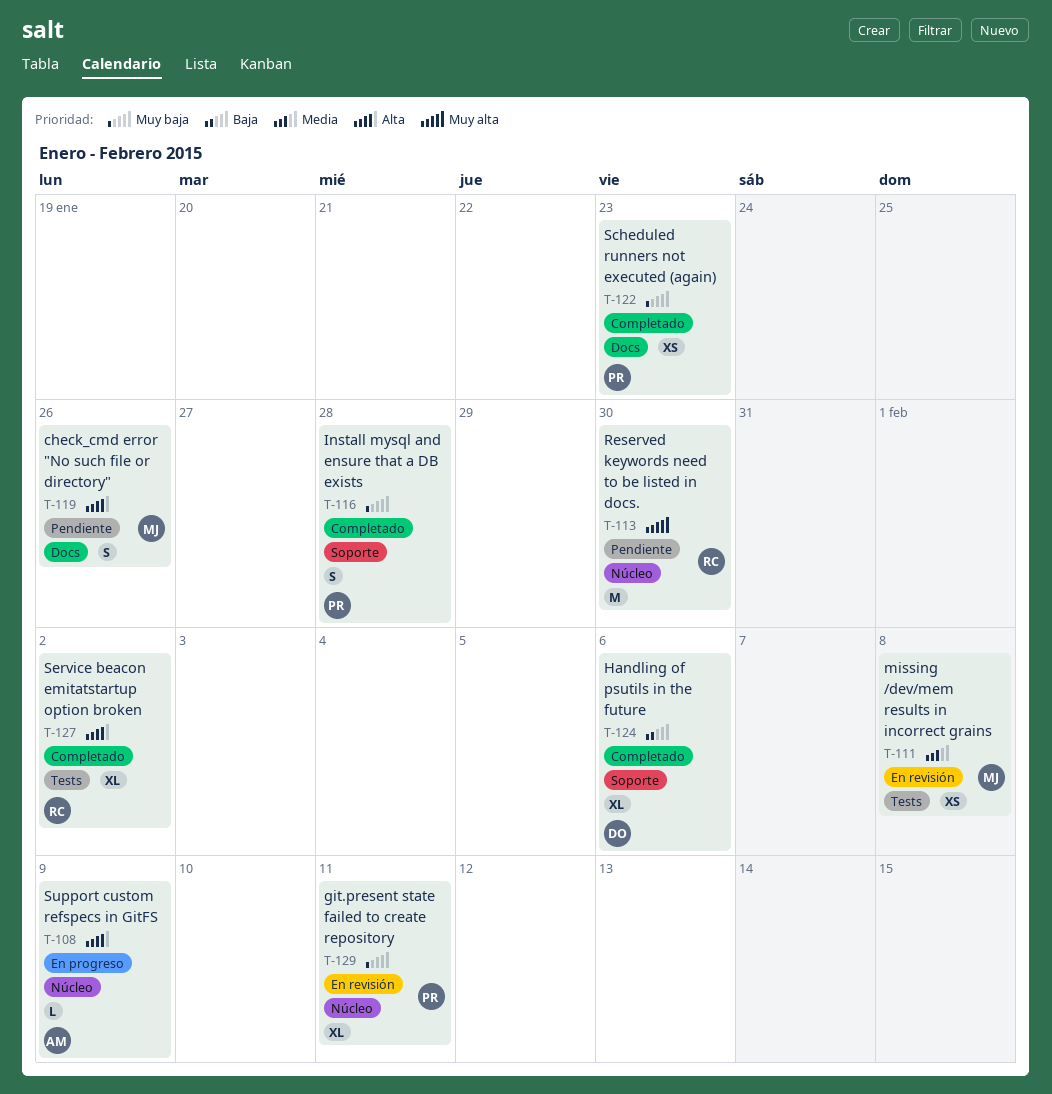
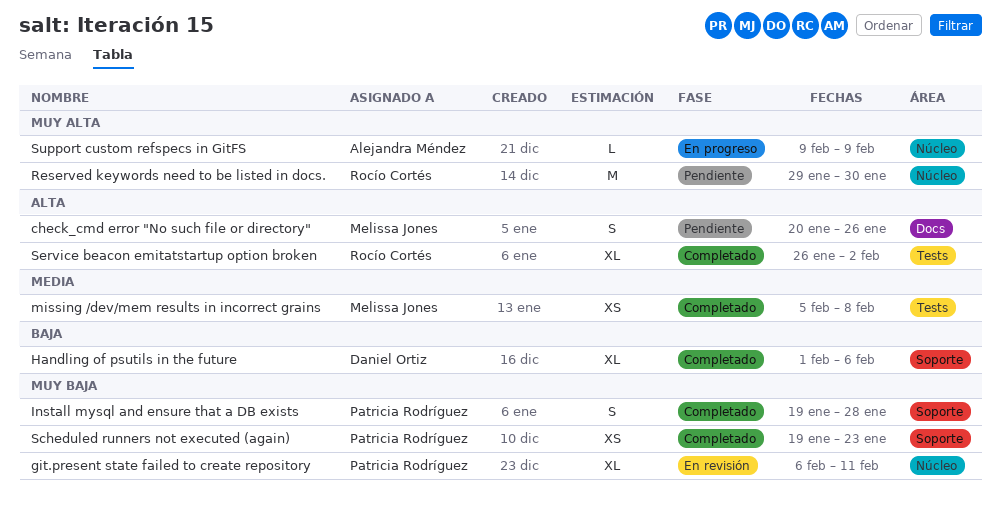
missing /dev/mem results in incorrect grains, status: En revisión -> Completado
Scheduled runners not executed (again), label: Docs -> Soporte
Support custom refspecs in GitFS, priority: Alta -> Muy alta

